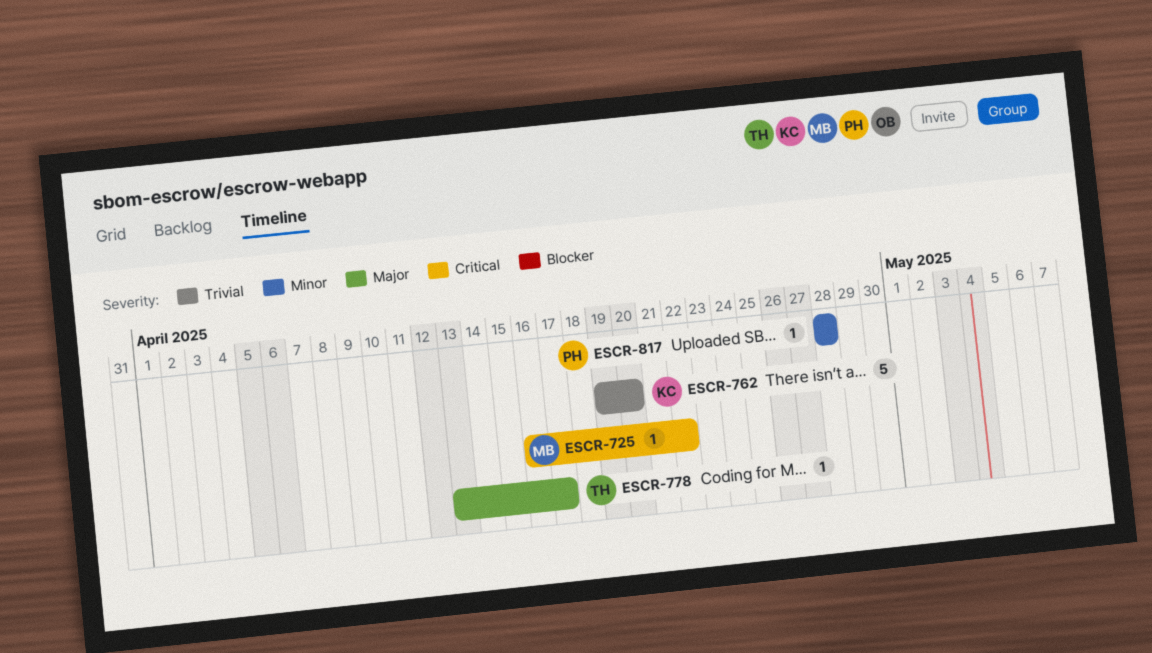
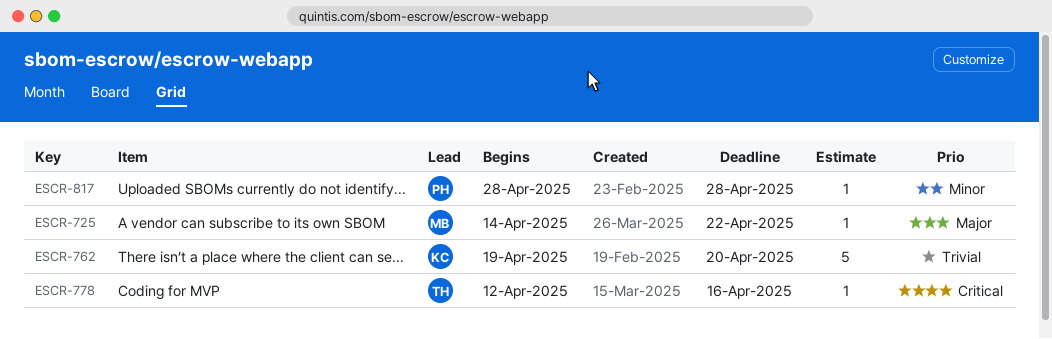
ESCR-725, priority: Critical -> Major
ESCR-725, start: Apr 16 -> Apr 14
ESCR-778, priority: Major -> Critical
ESCR-778, start: Apr 13 -> Apr 12
ESCR-778, due: Apr 17 -> Apr 16

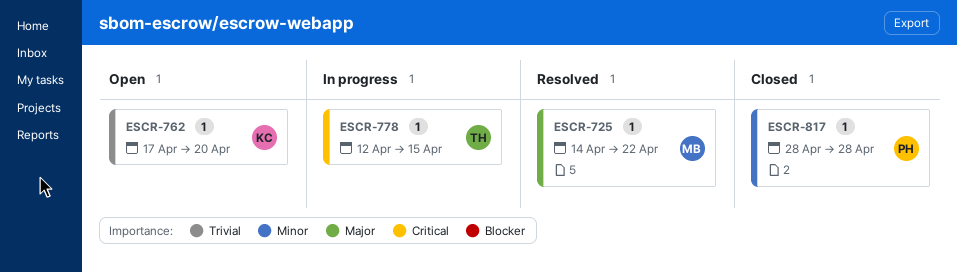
ESCR-762, estimate: 5 -> 1
ESCR-762, start: Apr 19 -> Apr 17
ESCR-778, due: Apr 16 -> Apr 15

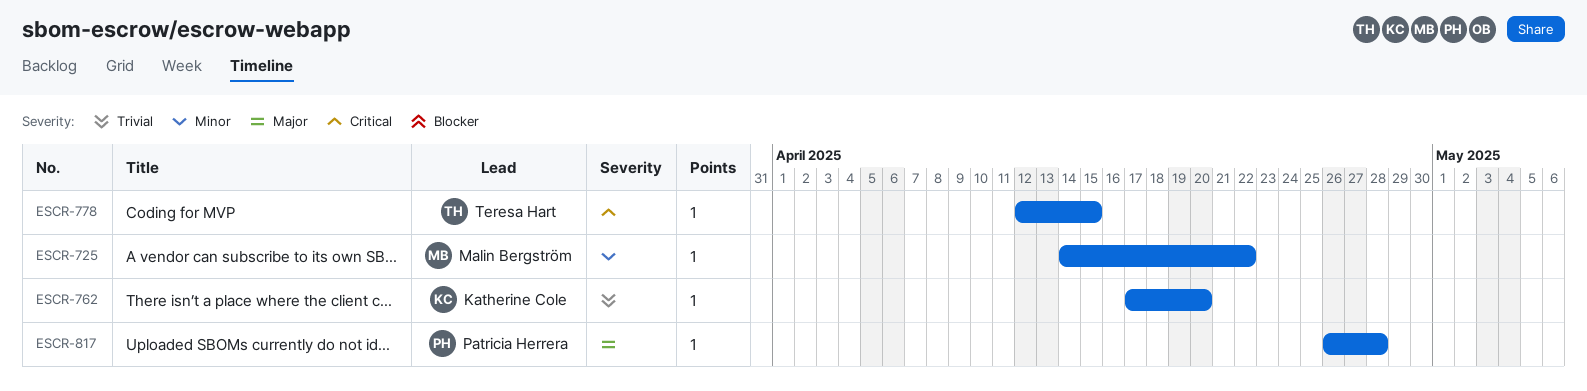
ESCR-725, priority: Major -> Minor
ESCR-817, priority: Minor -> Major
ESCR-817, start: Apr 28 -> Apr 26

